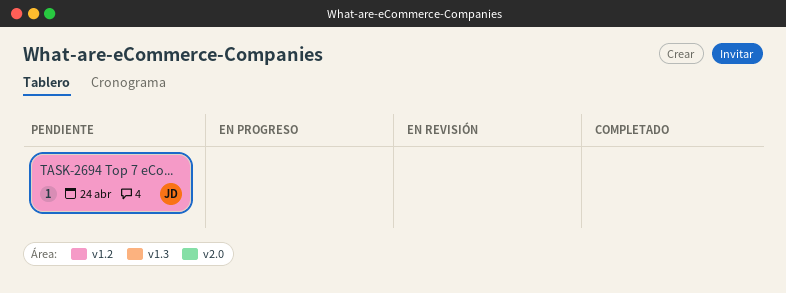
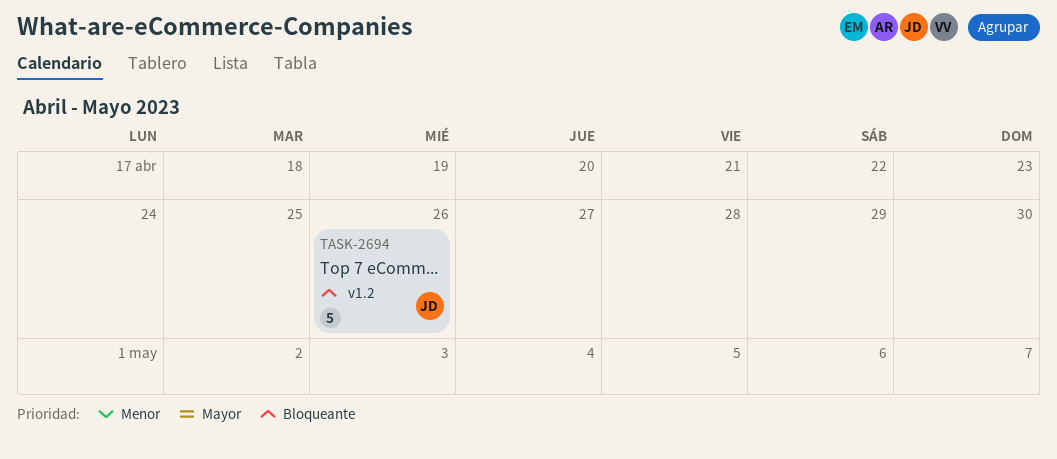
TASK-2694, estimate: 1 -> 5
TASK-2694, due: Apr 24 -> Apr 26

